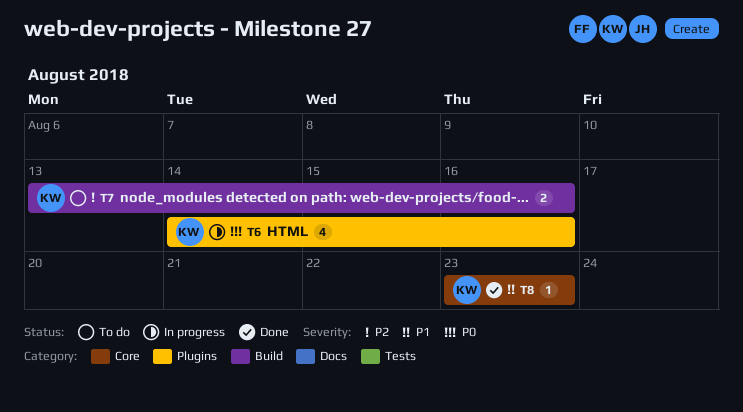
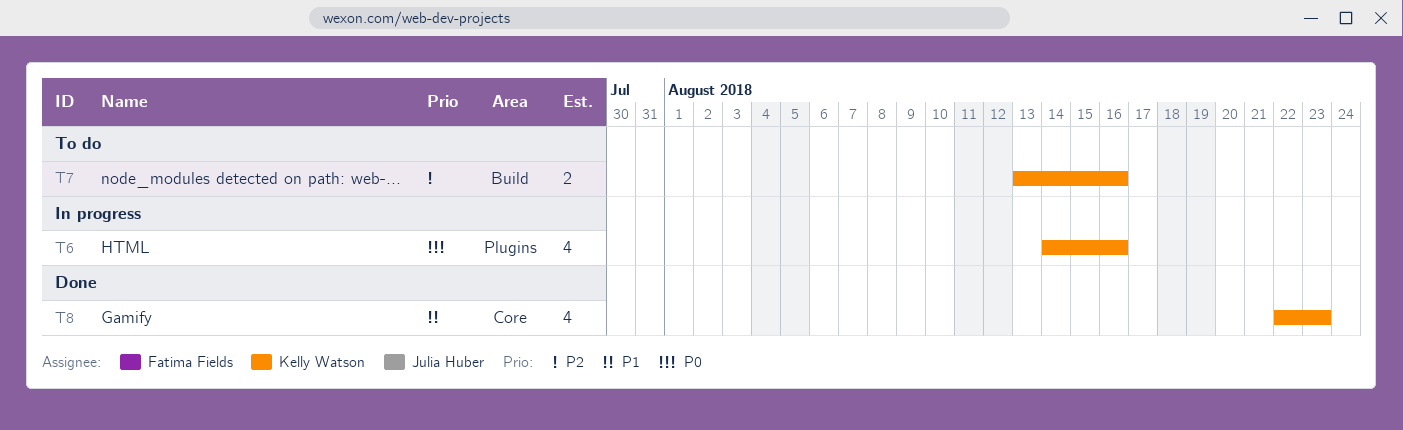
T8, estimate: 1 -> 4
T8, start: Aug 23 -> Aug 22

